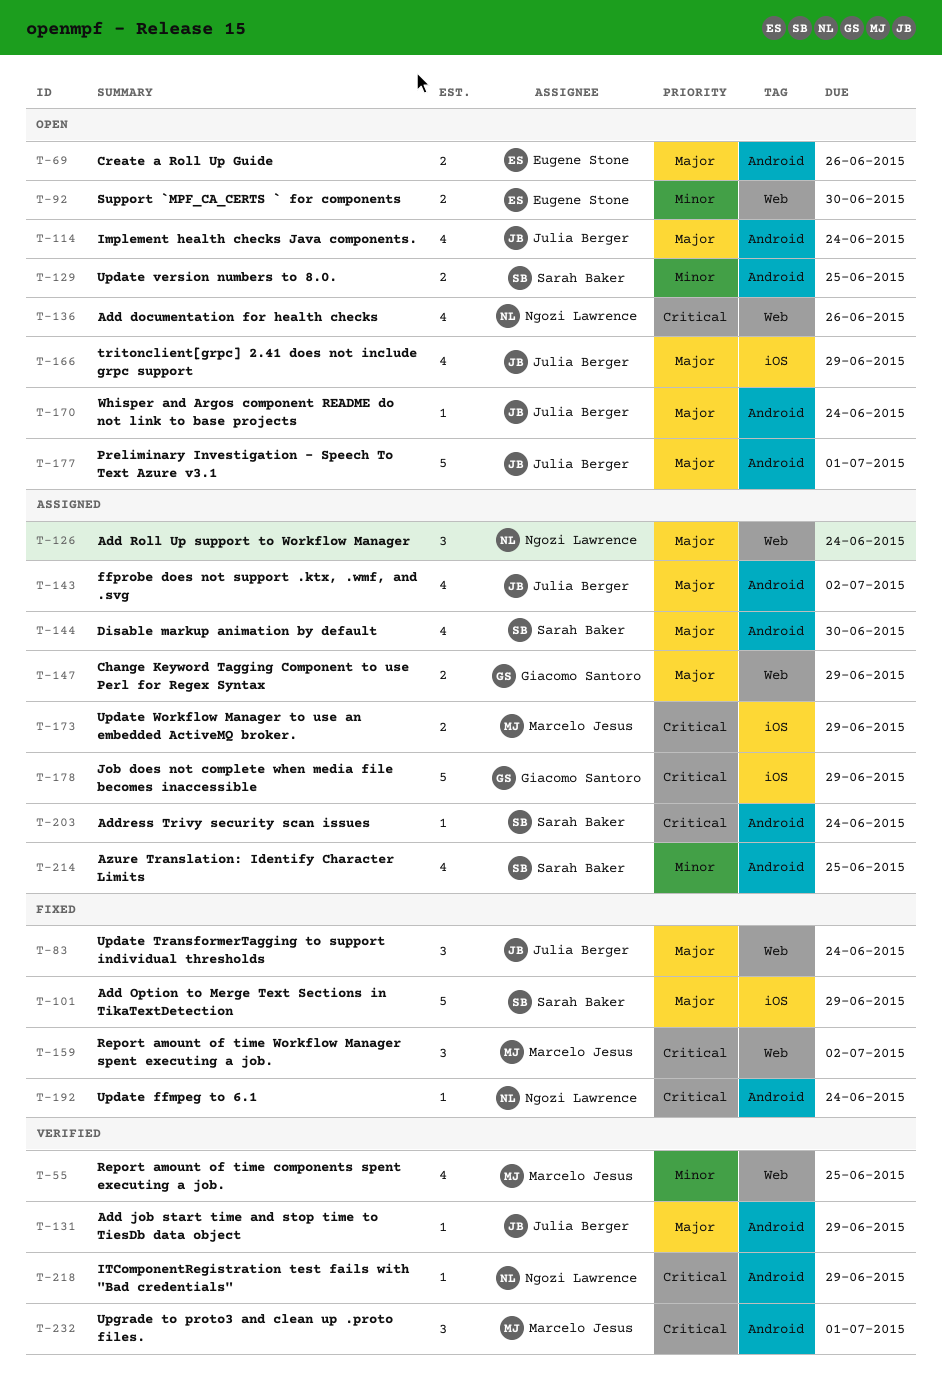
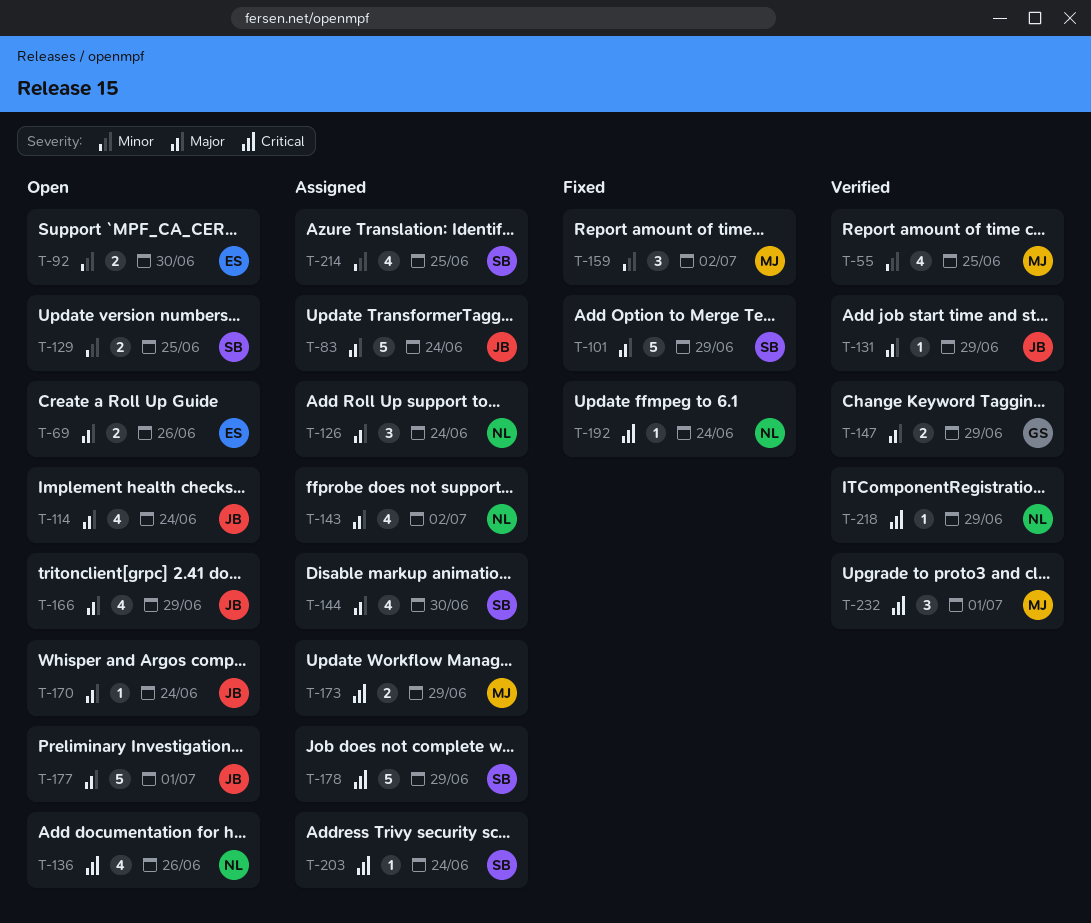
T-83, status: Fixed -> Assigned
T-83, estimate: 3 -> 5
T-143, owner: Julia Berger -> Ngozi Lawrence
T-147, status: Assigned -> Verified
T-159, priority: Critical -> Minor
T-178, owner: Giacomo Santoro -> Sarah Baker

